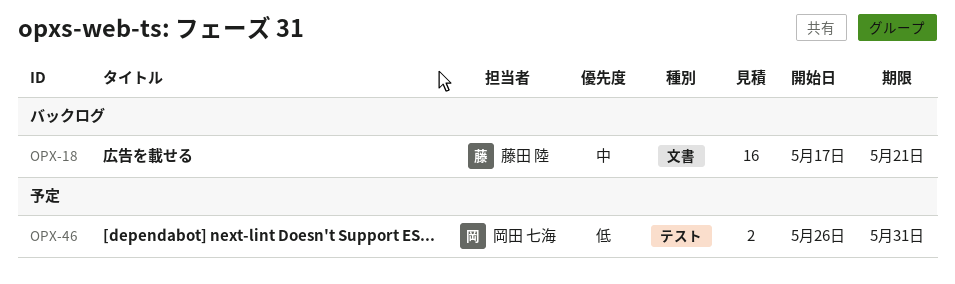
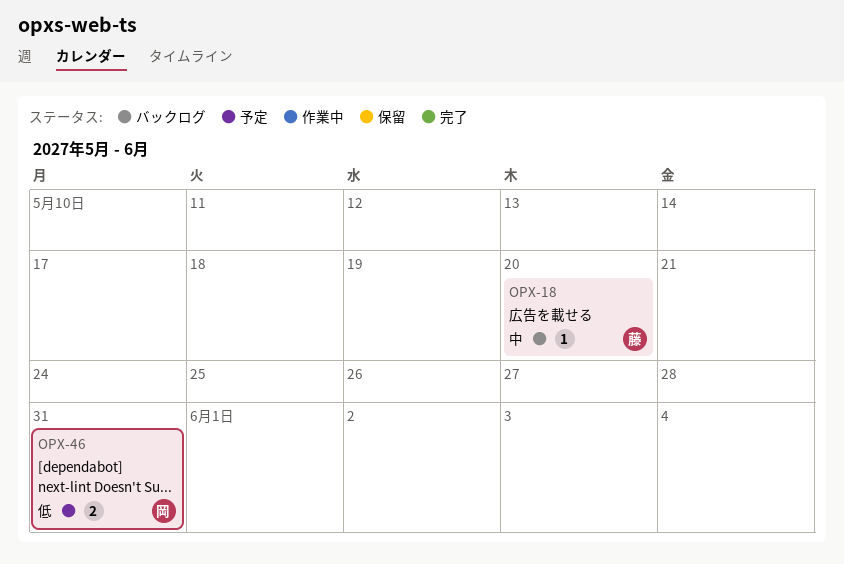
OPX-18, estimate: 16 -> 1
OPX-18, due: May 21 -> May 20

